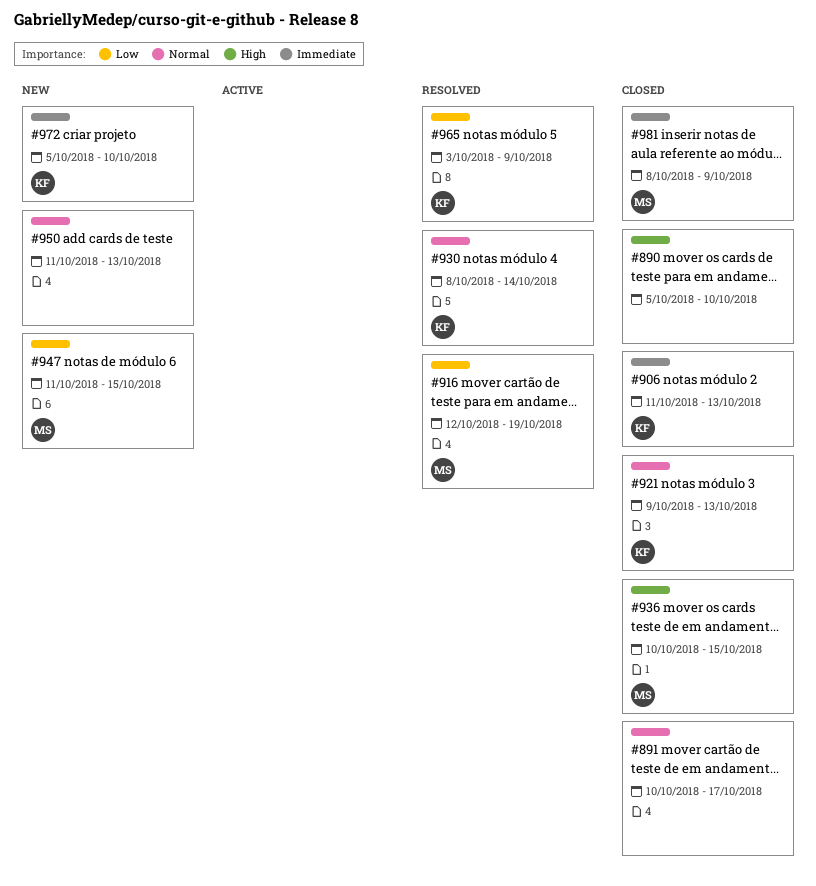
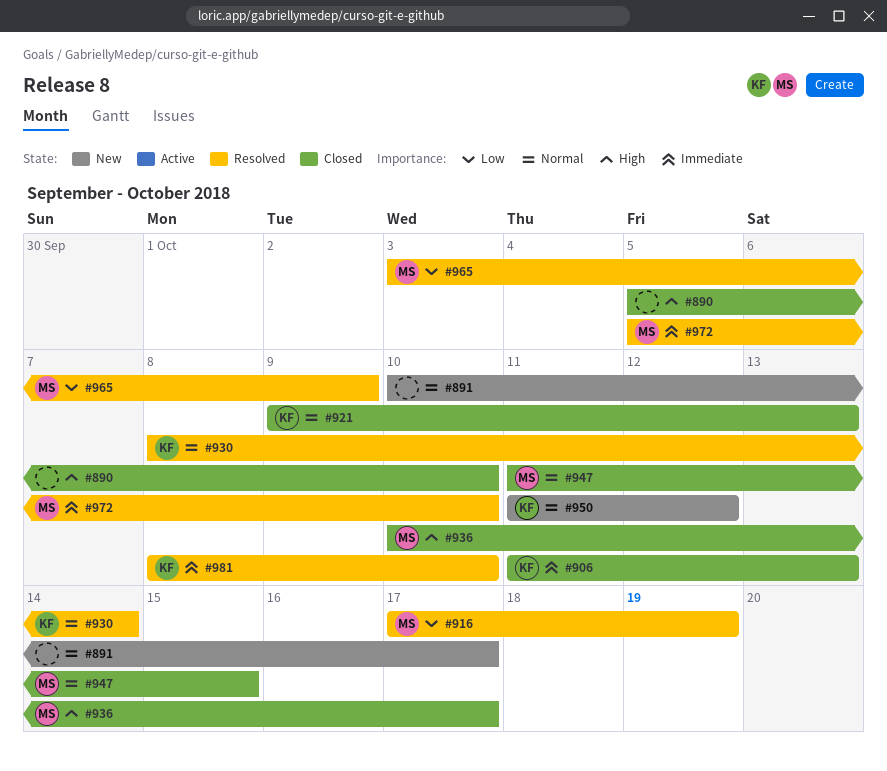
#891, status: Closed -> New
#916, start: Oct 12 -> Oct 17
#936, due: Oct 15 -> Oct 17
#947, status: New -> Closed
#947, priority: Low -> Normal
#950, owner: none -> KF
#950, due: Oct 13 -> Oct 12
#965, owner: KF -> MS
#972, status: New -> Resolved
#972, owner: KF -> MS
#981, status: Closed -> Resolved
#981, owner: MS -> KF
#981, due: Oct 9 -> Oct 10

